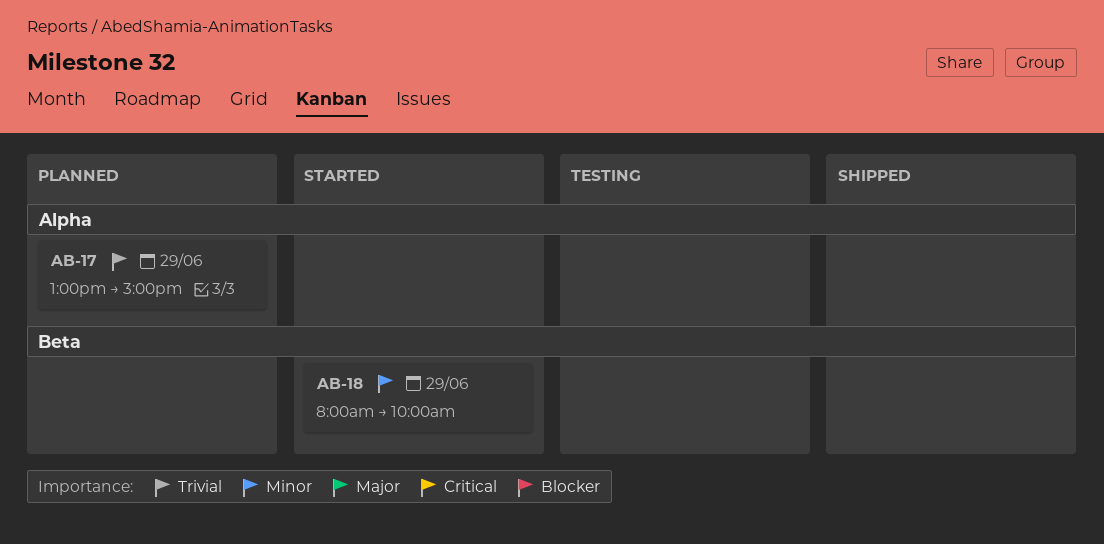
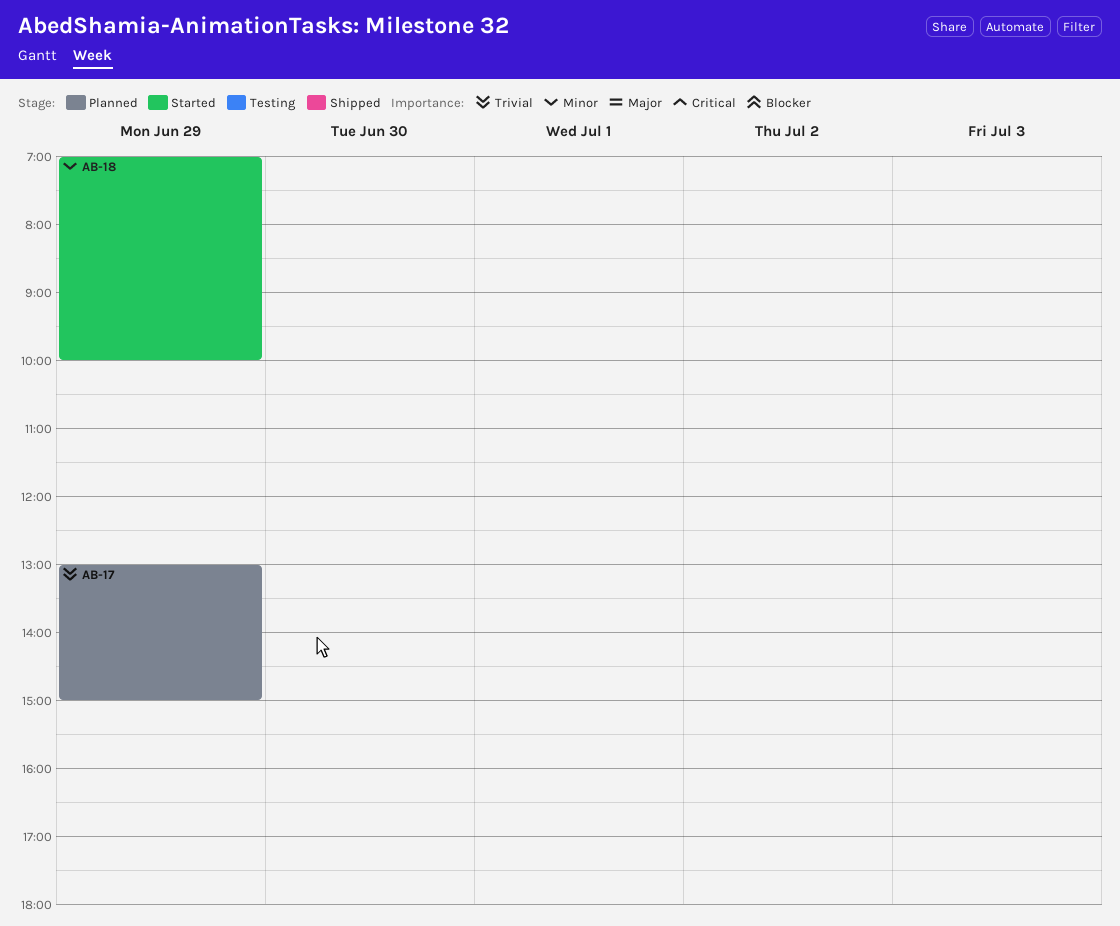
AB-18, begins: 08:00 -> 07:00

